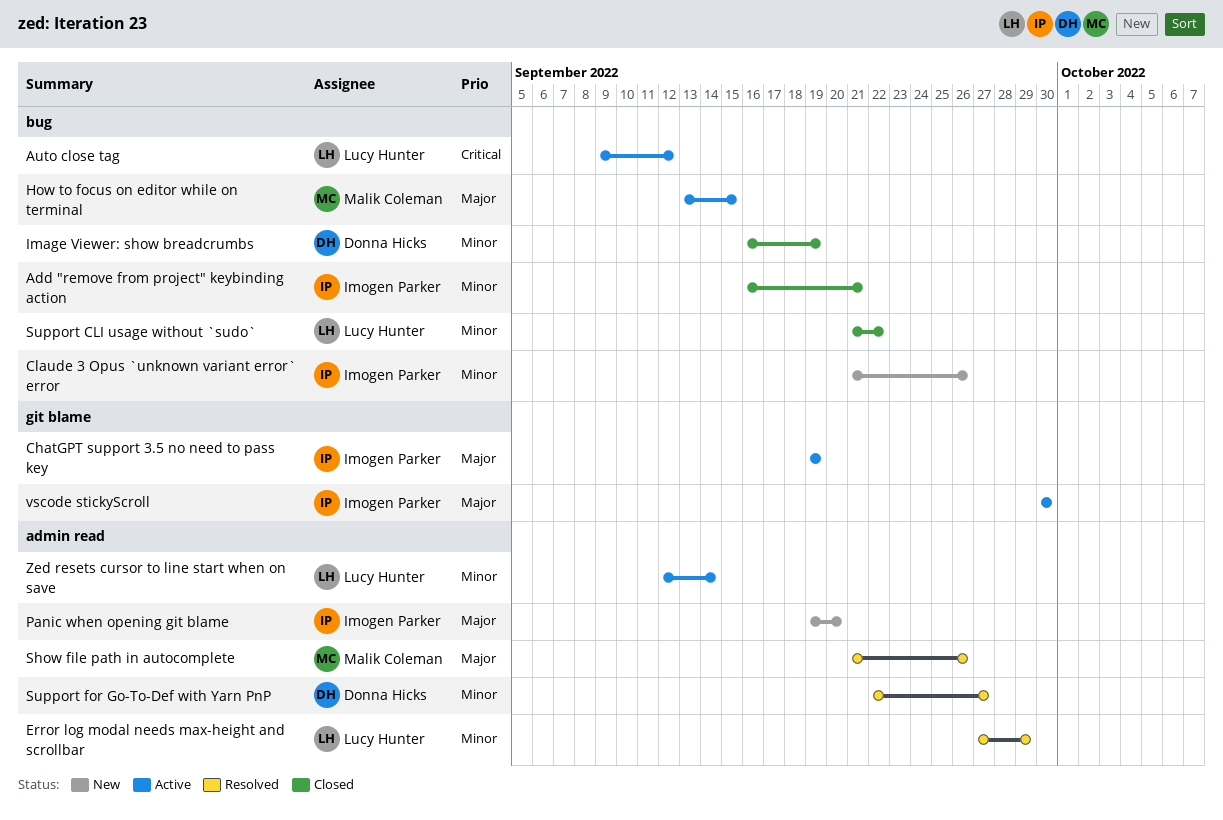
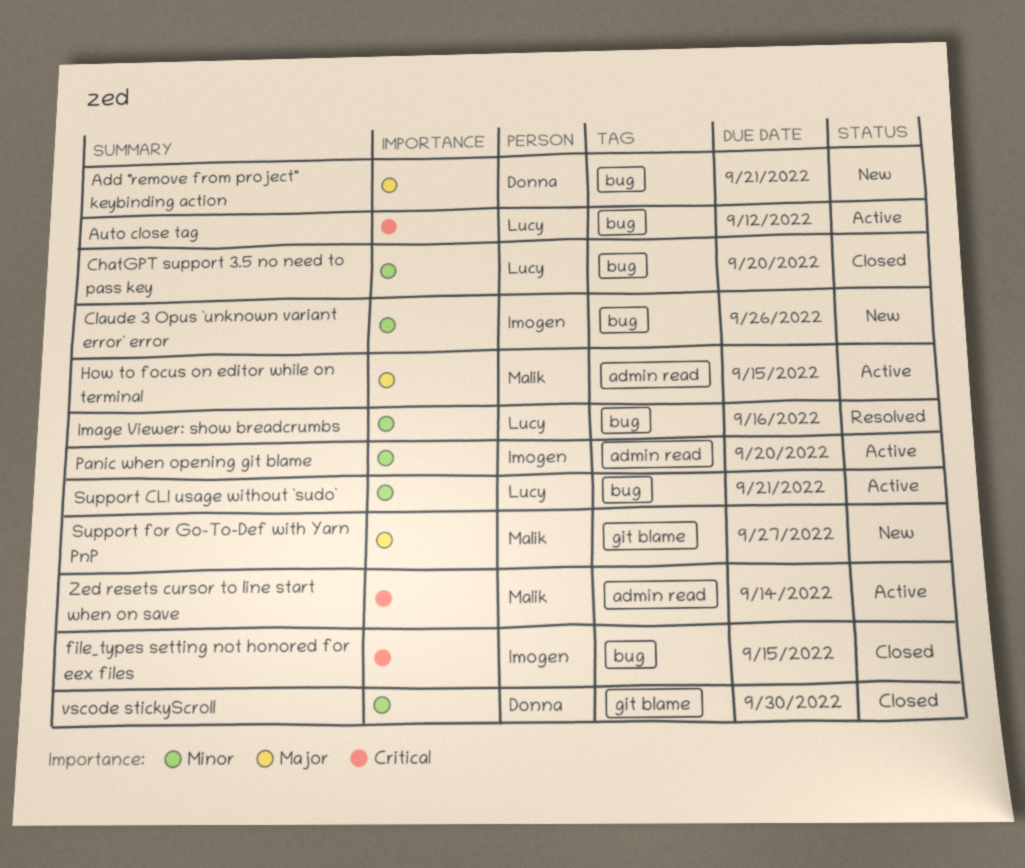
Add "remove from project" keybinding action, status: Closed -> New
Add "remove from project" keybinding action, owner: Imogen Parker -> Donna Hicks
Add "remove from project" keybinding action, priority: Minor -> Major
ChatGPT support 3.5 no need to pass key, status: Active -> Closed
ChatGPT support 3.5 no need to pass key, owner: Imogen Parker -> Lucy Hunter
ChatGPT support 3.5 no need to pass key, priority: Major -> Minor
ChatGPT support 3.5 no need to pass key, label: git blame -> bug
ChatGPT support 3.5 no need to pass key, due: Sep 19 -> Sep 20
Error log modal needs max-height and scrollbar: present -> none
file_types setting not honored for eex files: none -> present
How to focus on editor while on terminal, label: bug -> admin read
Image Viewer: show breadcrumbs, status: Closed -> Resolved
Image Viewer: show breadcrumbs, owner: Donna Hicks -> Lucy Hunter
Image Viewer: show breadcrumbs, due: Sep 19 -> Sep 16
Panic when opening git blame, status: New -> Active
Panic when opening git blame, priority: Major -> Minor
Show file path in autocomplete: present -> none
Support CLI usage without `sudo`, status: Closed -> Active
Support CLI usage without `sudo`, due: Sep 22 -> Sep 21
Support for Go-To-Def with Yarn PnP, status: Resolved -> New
Support for Go-To-Def with Yarn PnP, owner: Donna Hicks -> Malik Coleman
Support for Go-To-Def with Yarn PnP, priority: Minor -> Major
Support for Go-To-Def with Yarn PnP, label: admin read -> git blame
vscode stickyScroll, status: Active -> Closed
vscode stickyScroll, owner: Imogen Parker -> Donna Hicks
vscode stickyScroll, priority: Major -> Minor
Zed resets cursor to line start when on save, owner: Lucy Hunter -> Malik Coleman
Zed resets cursor to line start when on save, priority: Minor -> Critical

